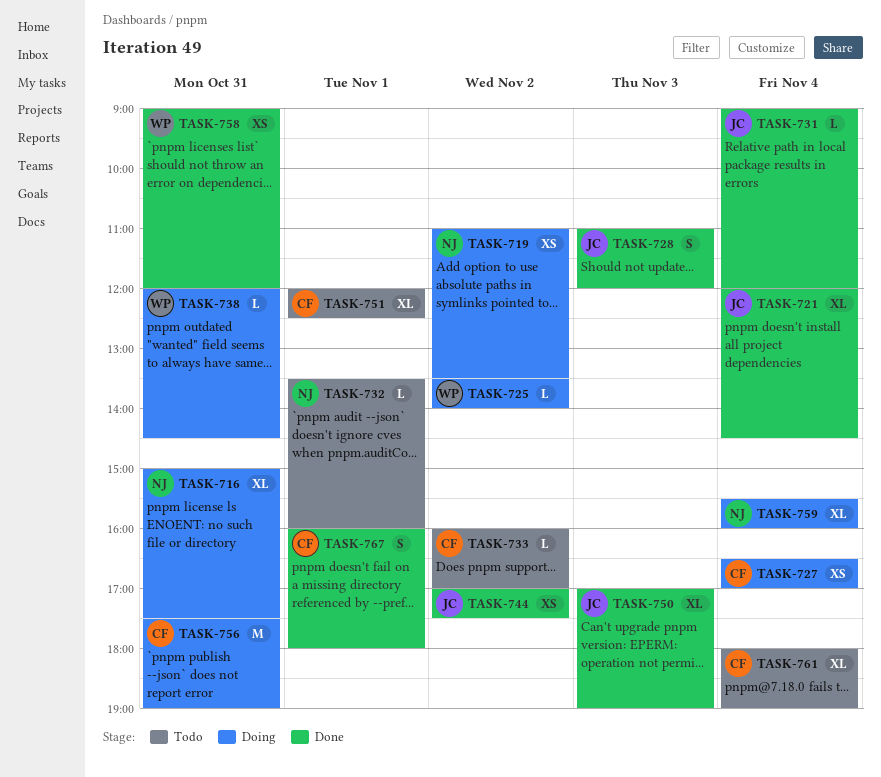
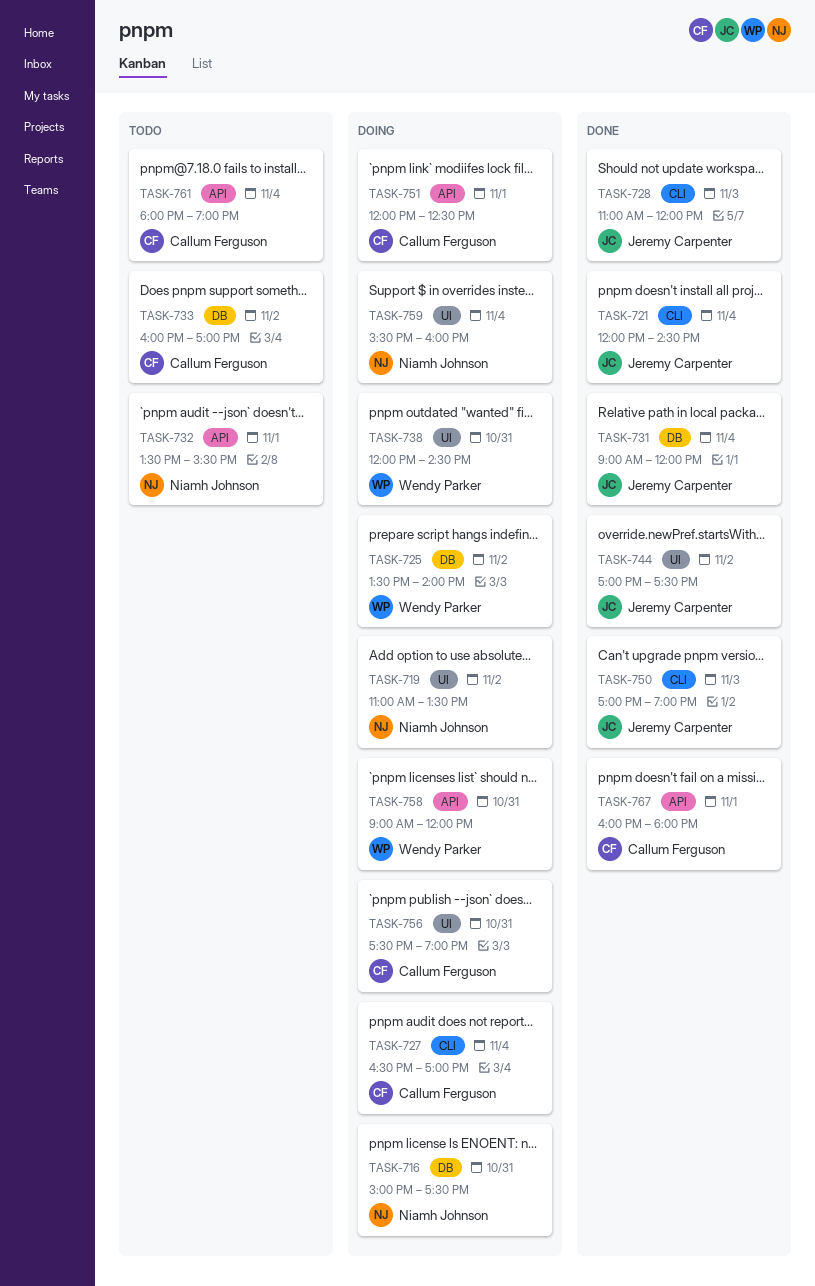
TASK-732, ends: 16:00 -> 15:30
TASK-751, status: Todo -> Doing
TASK-758, status: Done -> Doing

